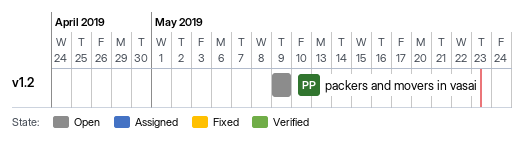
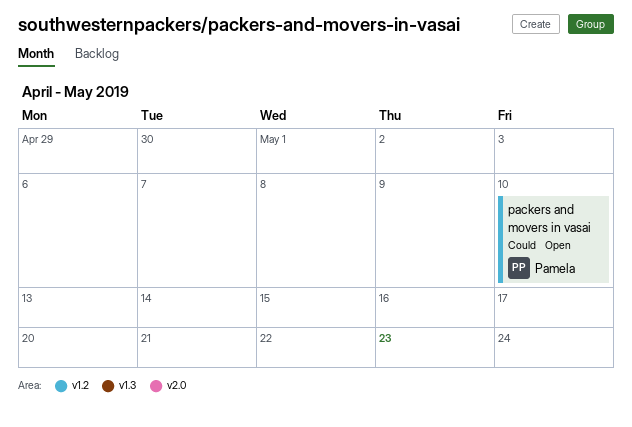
packers and movers in vasai, due: May 9 -> May 10

